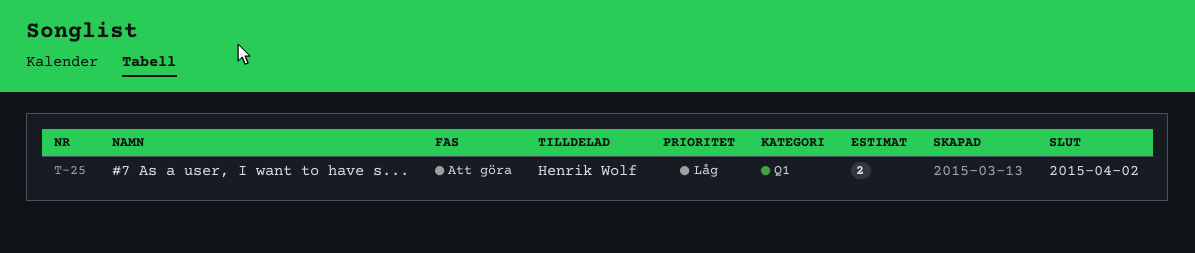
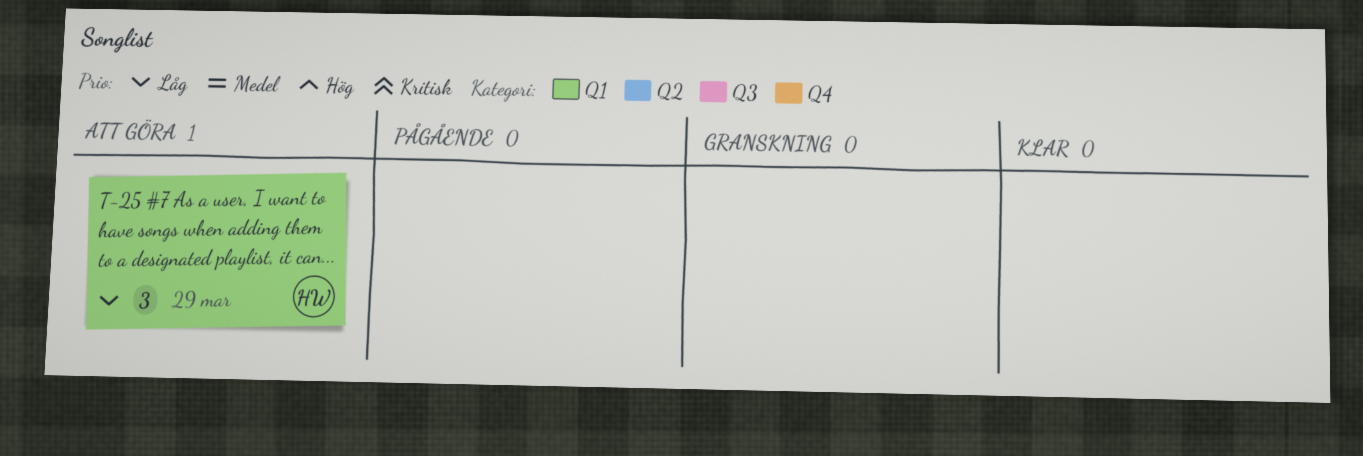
T-25, estimate: 2 -> 3
T-25, due: Apr 2 -> Mar 29

